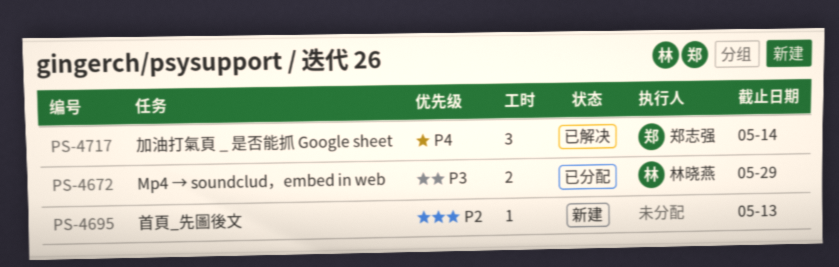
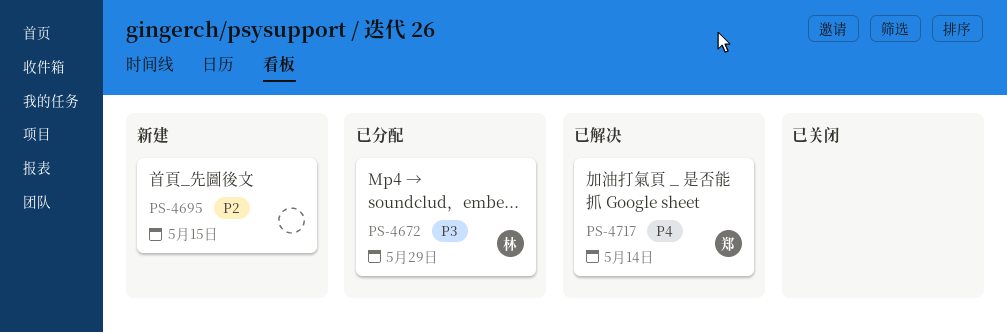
PS-4695, due: May 13 -> May 15

